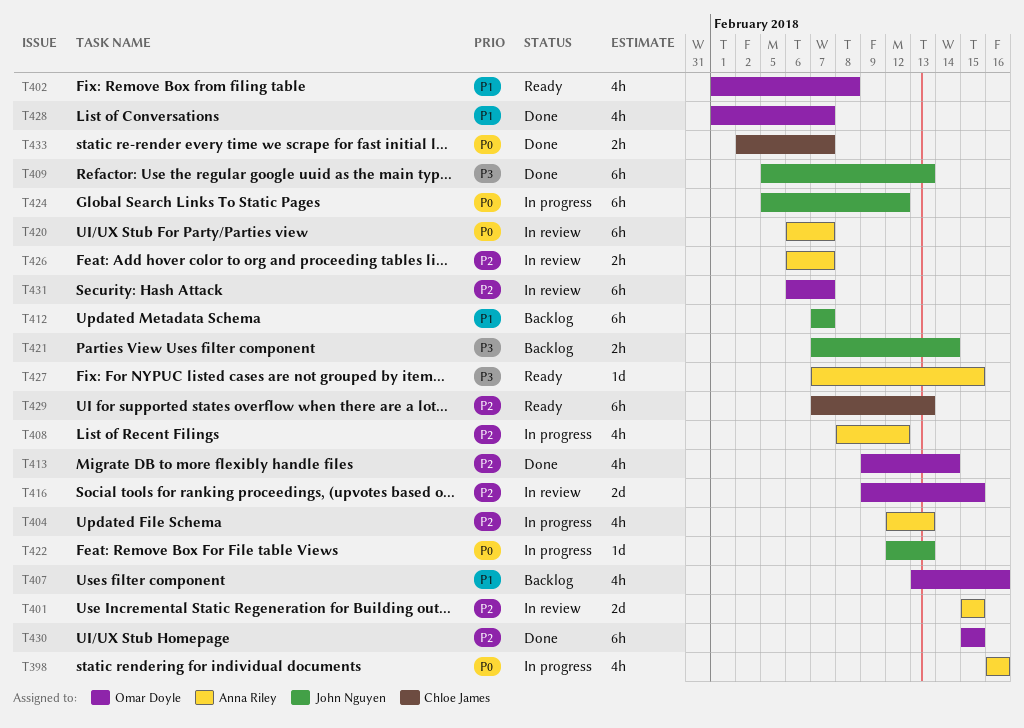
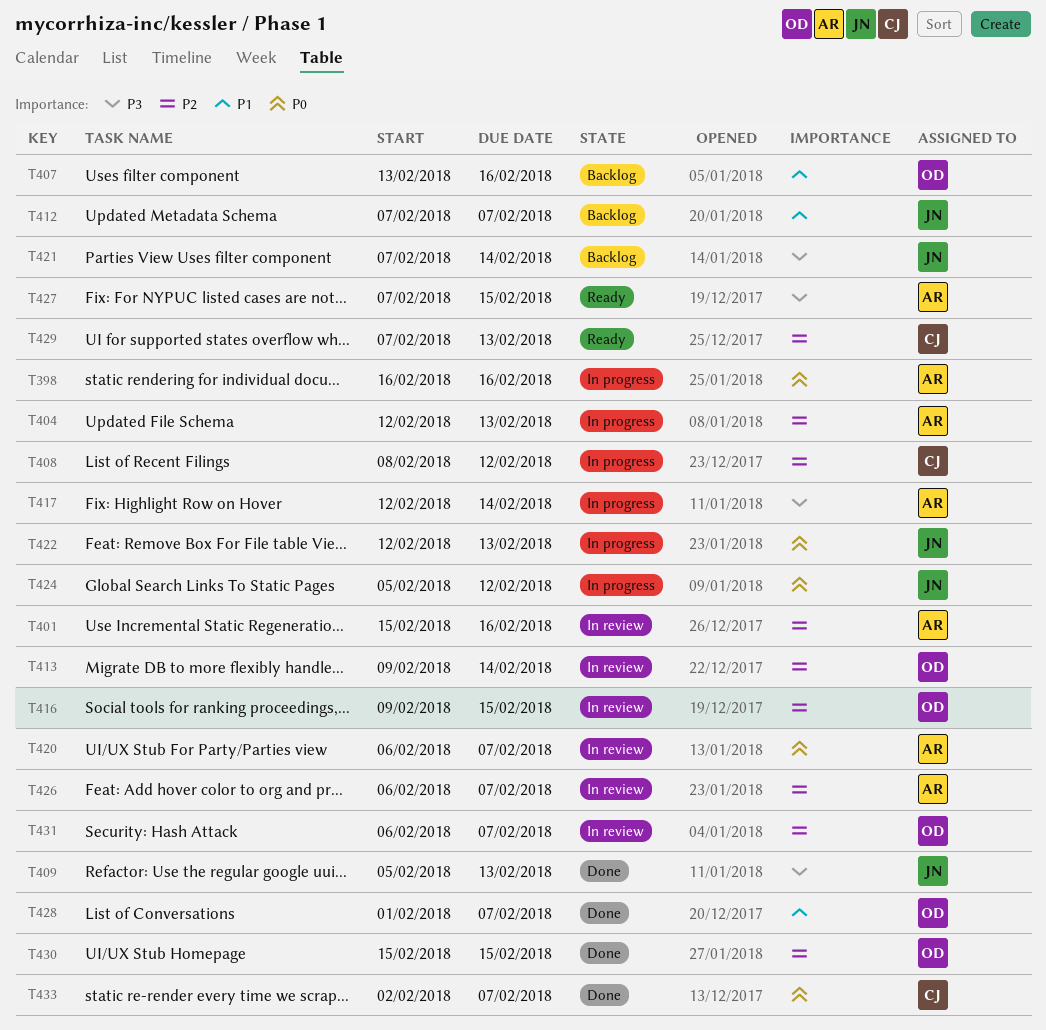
T401, due: Feb 15 -> Feb 16
T402: present -> none
T408, owner: Anna Riley -> Chloe James
T413, status: Done -> In review
T417: none -> present

